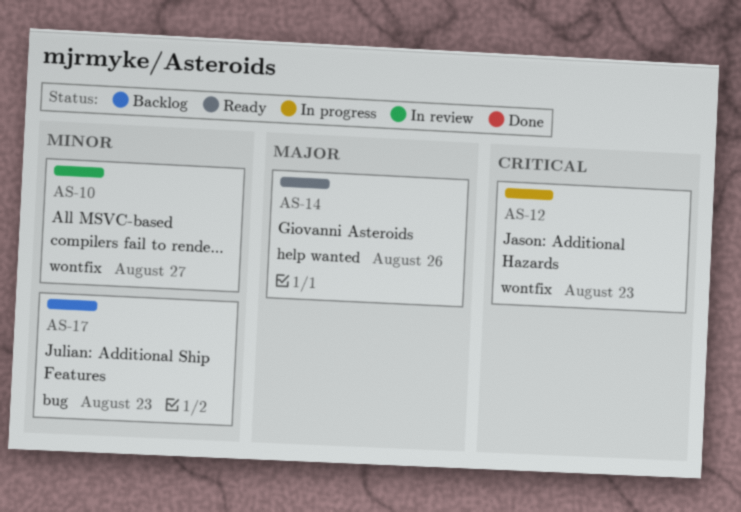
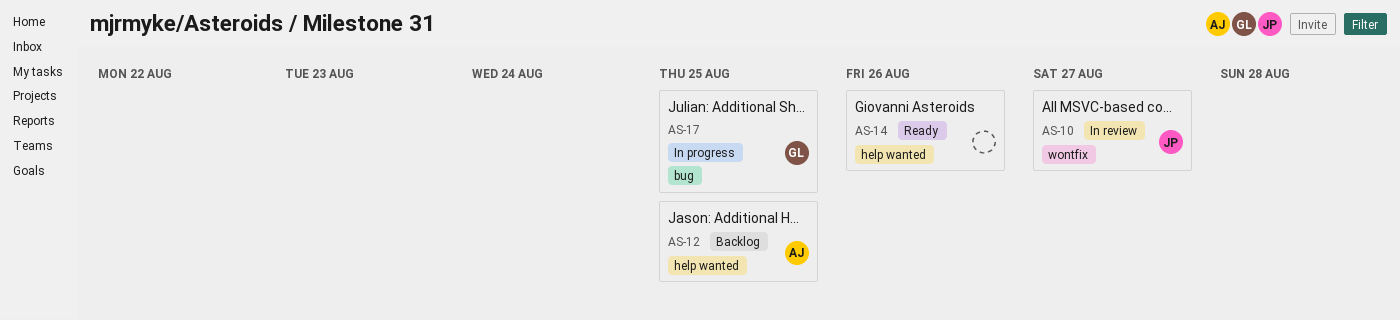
AS-12, status: In progress -> Backlog
AS-12, label: wontfix -> help wanted
AS-12, due: Aug 23 -> Aug 25
AS-17, status: Backlog -> In progress
AS-17, due: Aug 23 -> Aug 25

